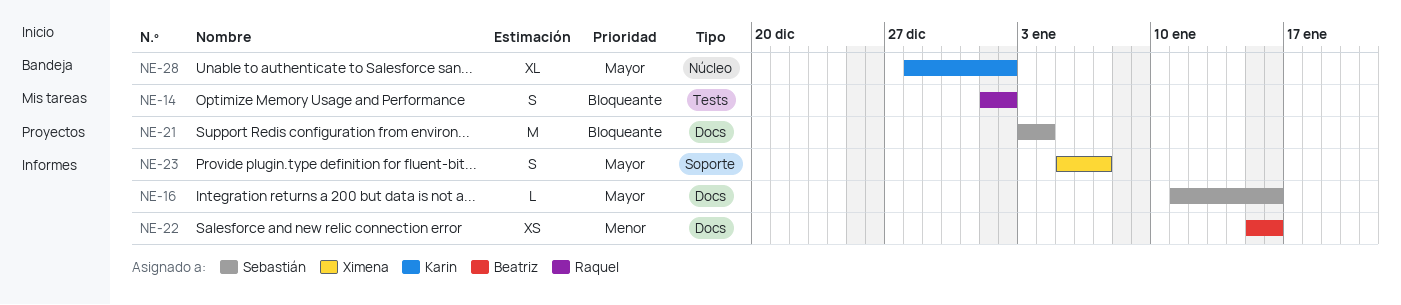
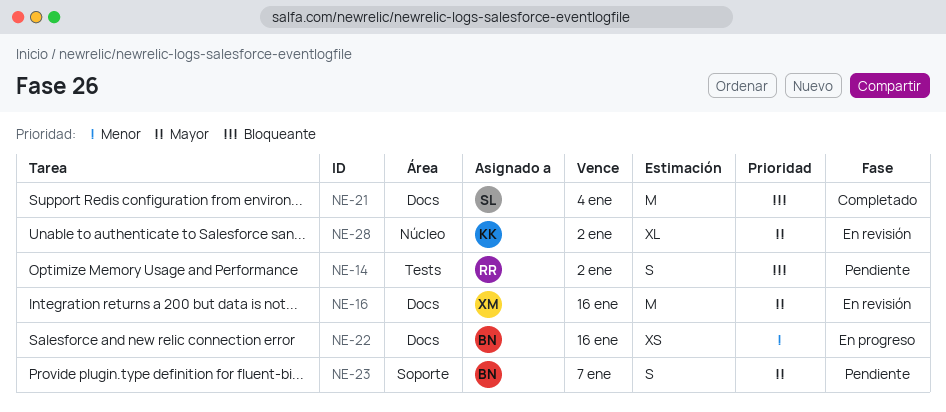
NE-16, owner: Sebastián -> Ximena
NE-16, estimate: L -> M
NE-23, owner: Ximena -> Beatriz

